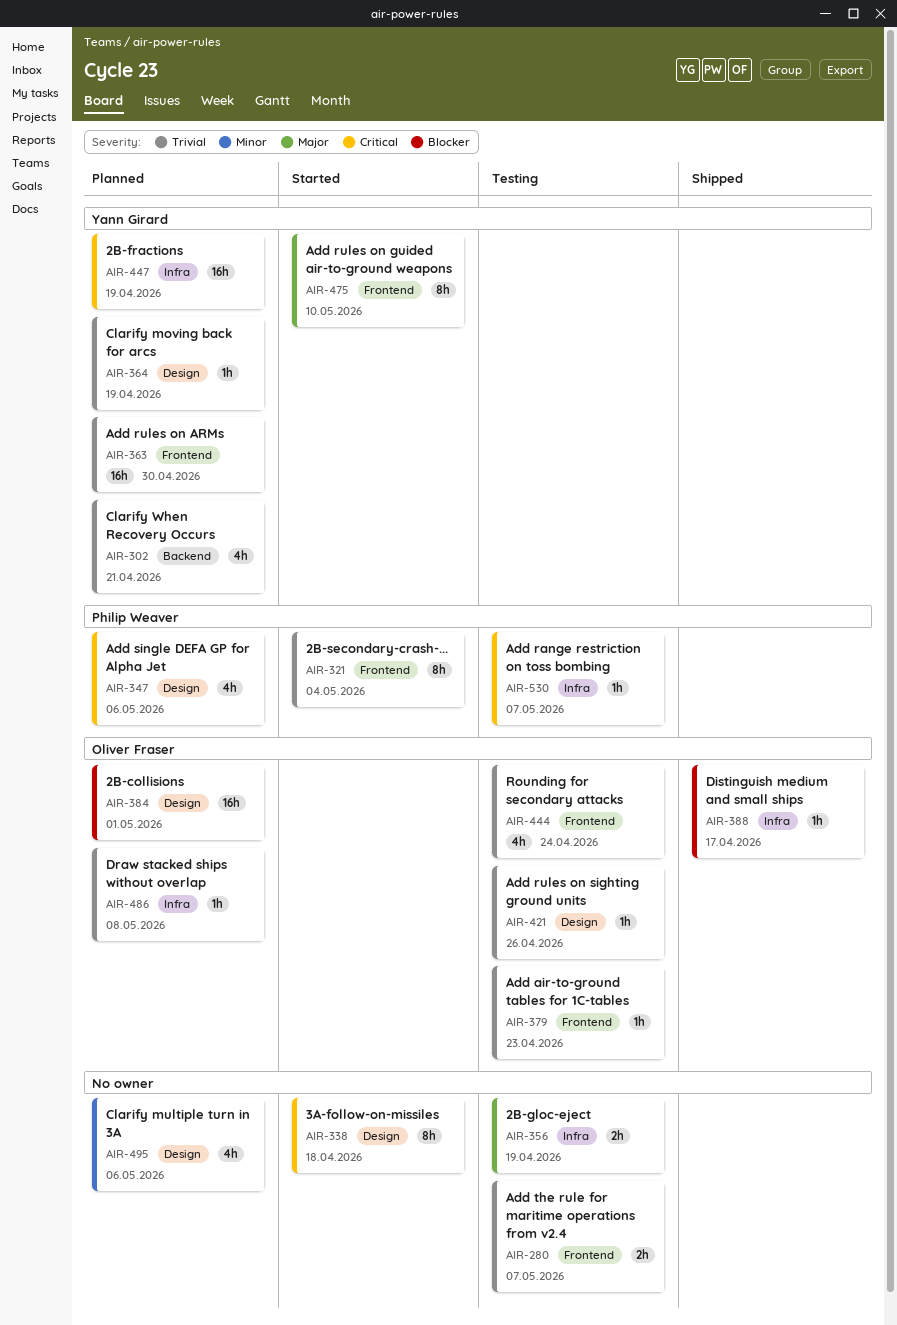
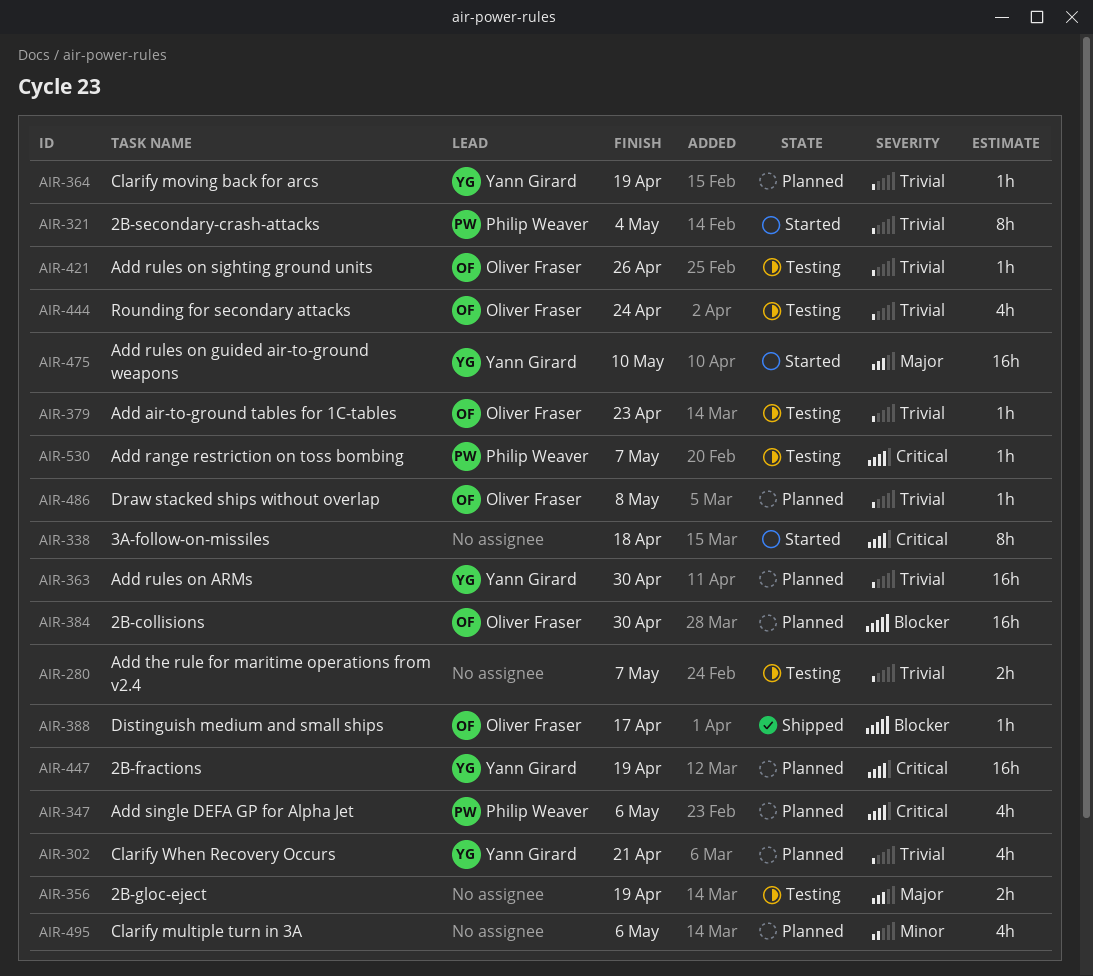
AIR-384, due: May 1 -> Apr 30
AIR-475, estimate: 8h -> 16h

